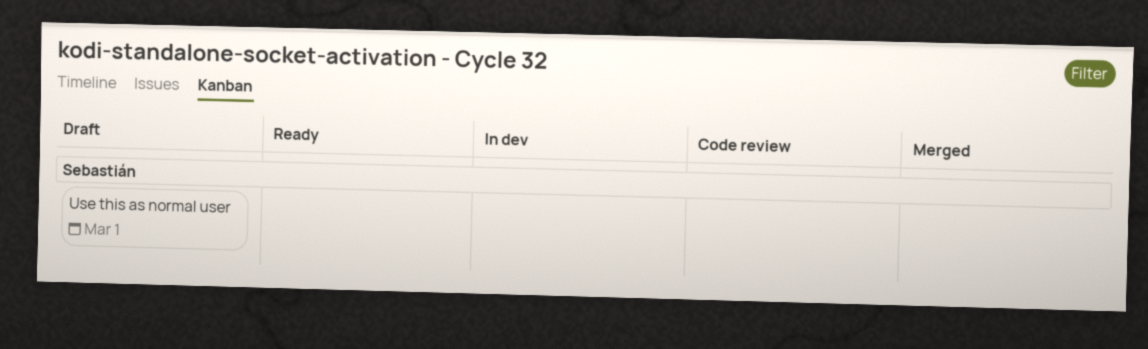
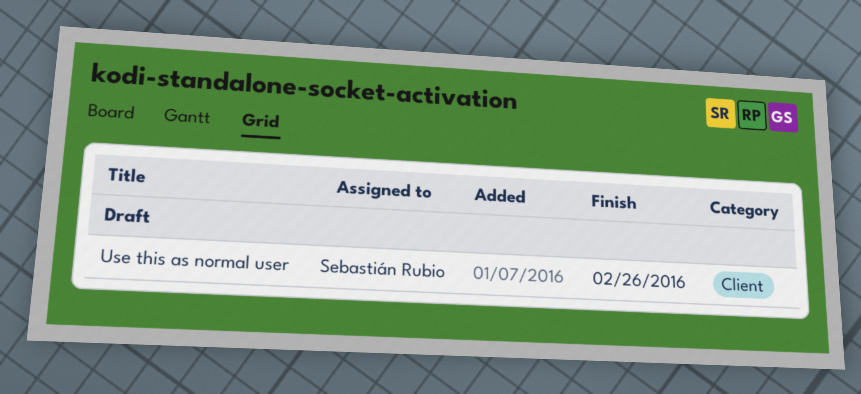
Use this as normal user, due: Mar 1 -> Feb 26

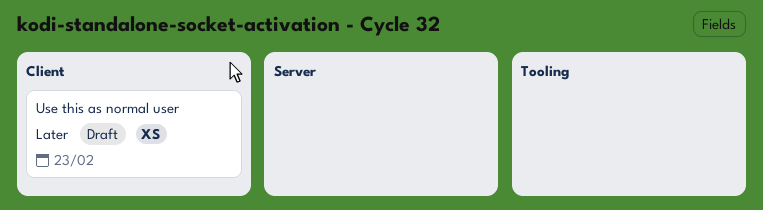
Use this as normal user, due: Feb 26 -> Feb 23

